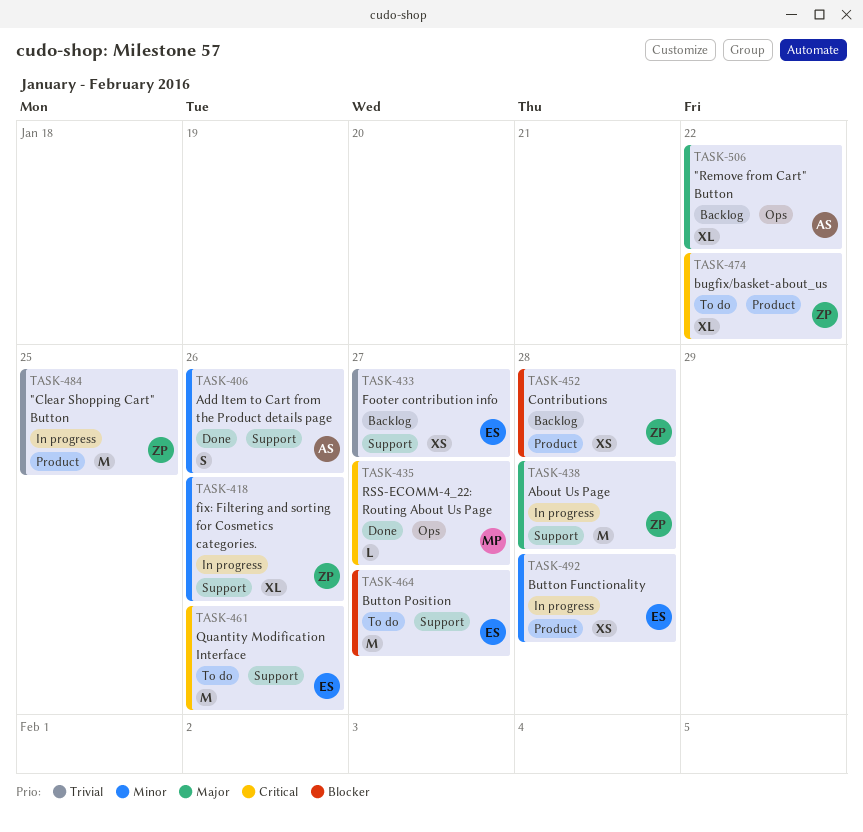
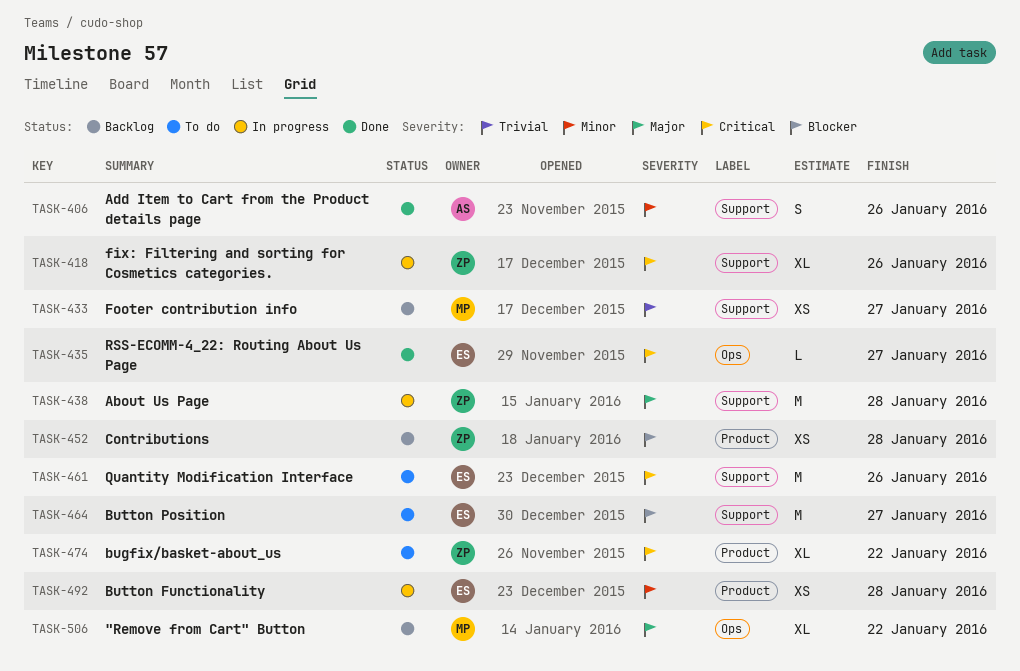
TASK-418, priority: Minor -> Critical
TASK-433, owner: ES -> MP
TASK-435, owner: MP -> ES
TASK-484: present -> none
TASK-506, owner: AS -> MP

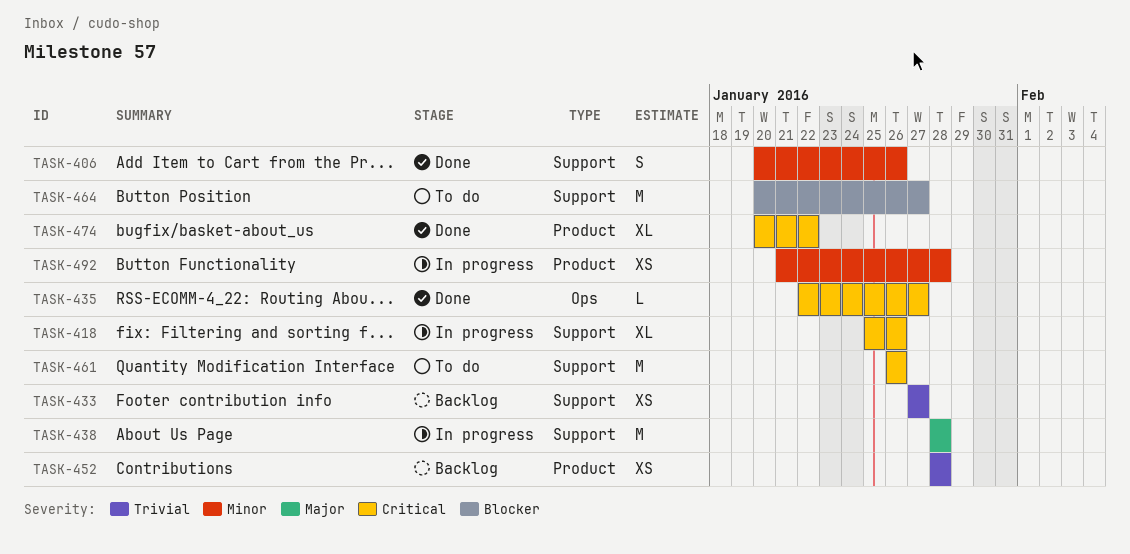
TASK-452, priority: Blocker -> Trivial
TASK-474, status: To do -> Done
TASK-506: present -> none

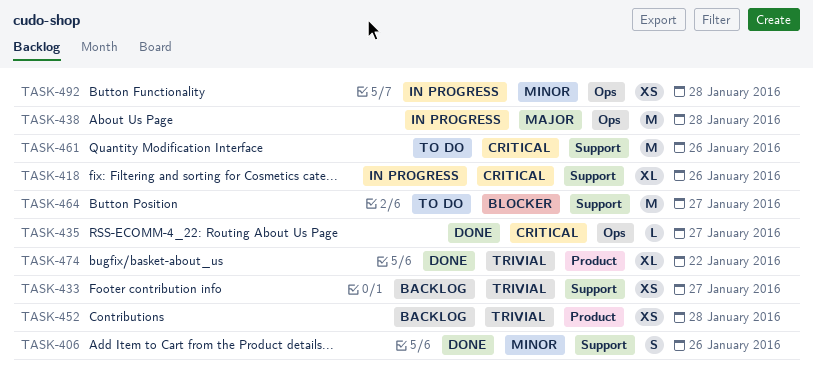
TASK-438, label: Support -> Ops
TASK-474, priority: Critical -> Trivial
TASK-492, label: Product -> Ops

